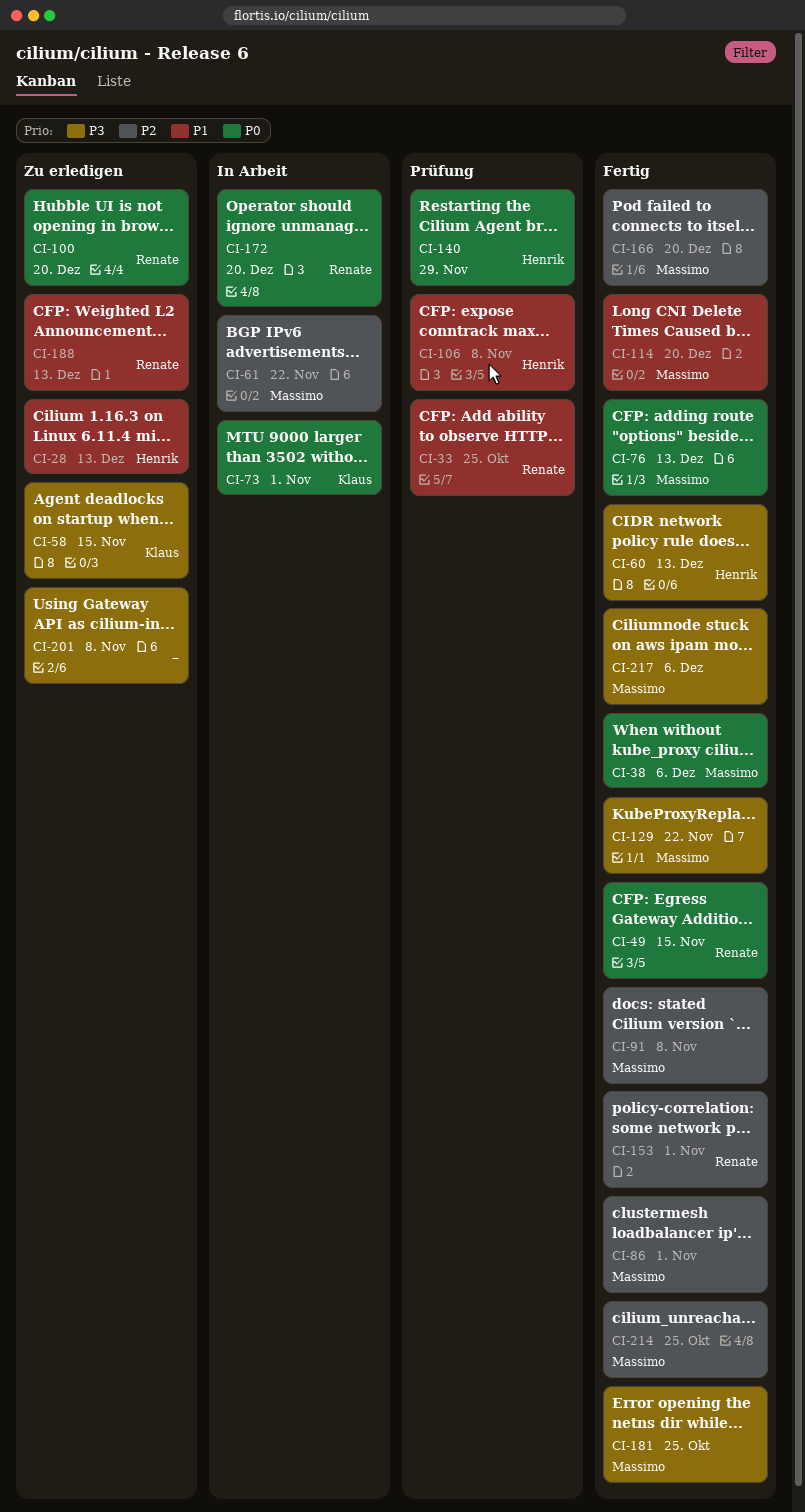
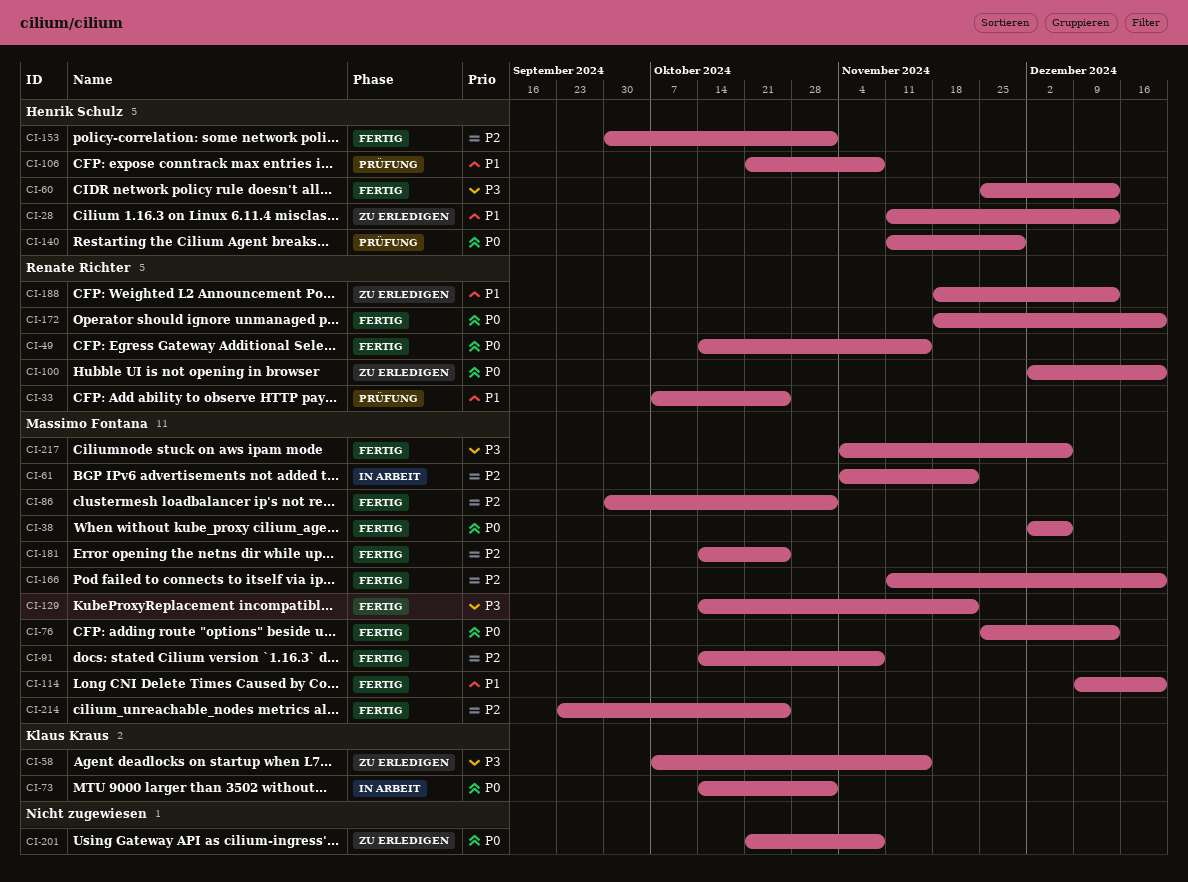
CI-153, owner: Renate Richter -> Henrik Schulz
CI-172, status: In Arbeit -> Fertig
CI-181, priority: P3 -> P2
CI-201, priority: P3 -> P0

